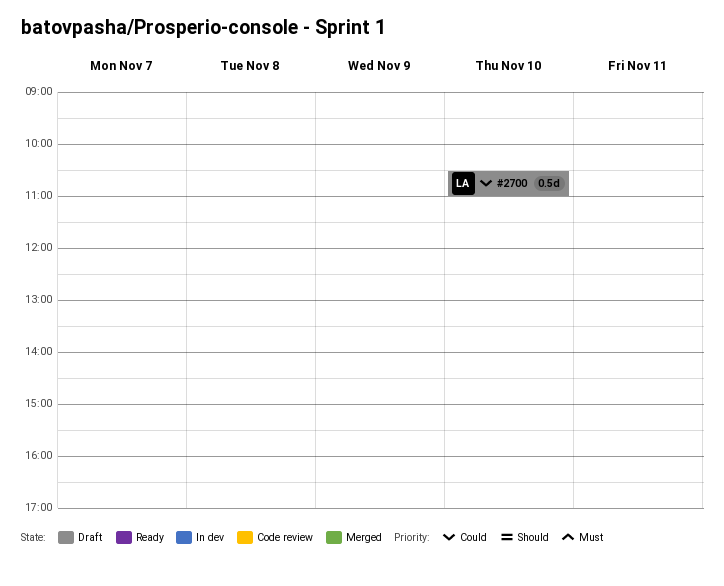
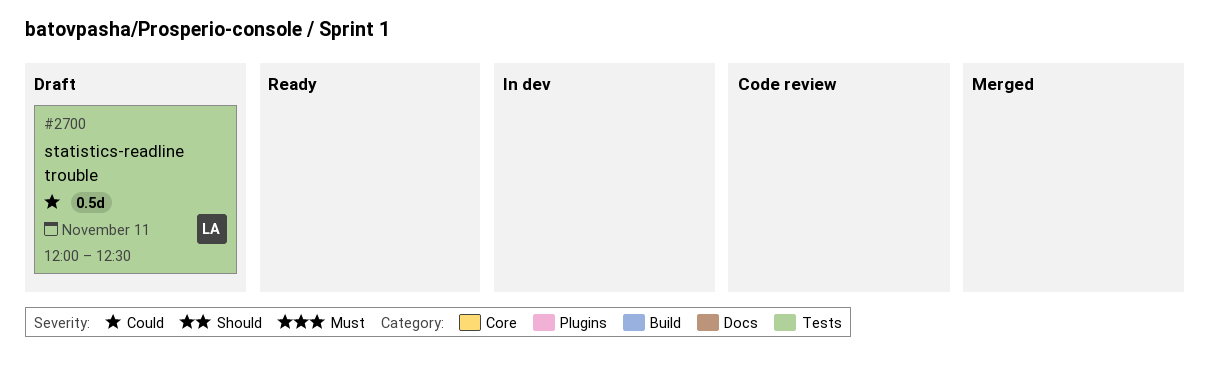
#2700, day: Nov 10 -> Nov 11
#2700, begins: 10:30 -> 12:00
#2700, ends: 11:00 -> 12:30

